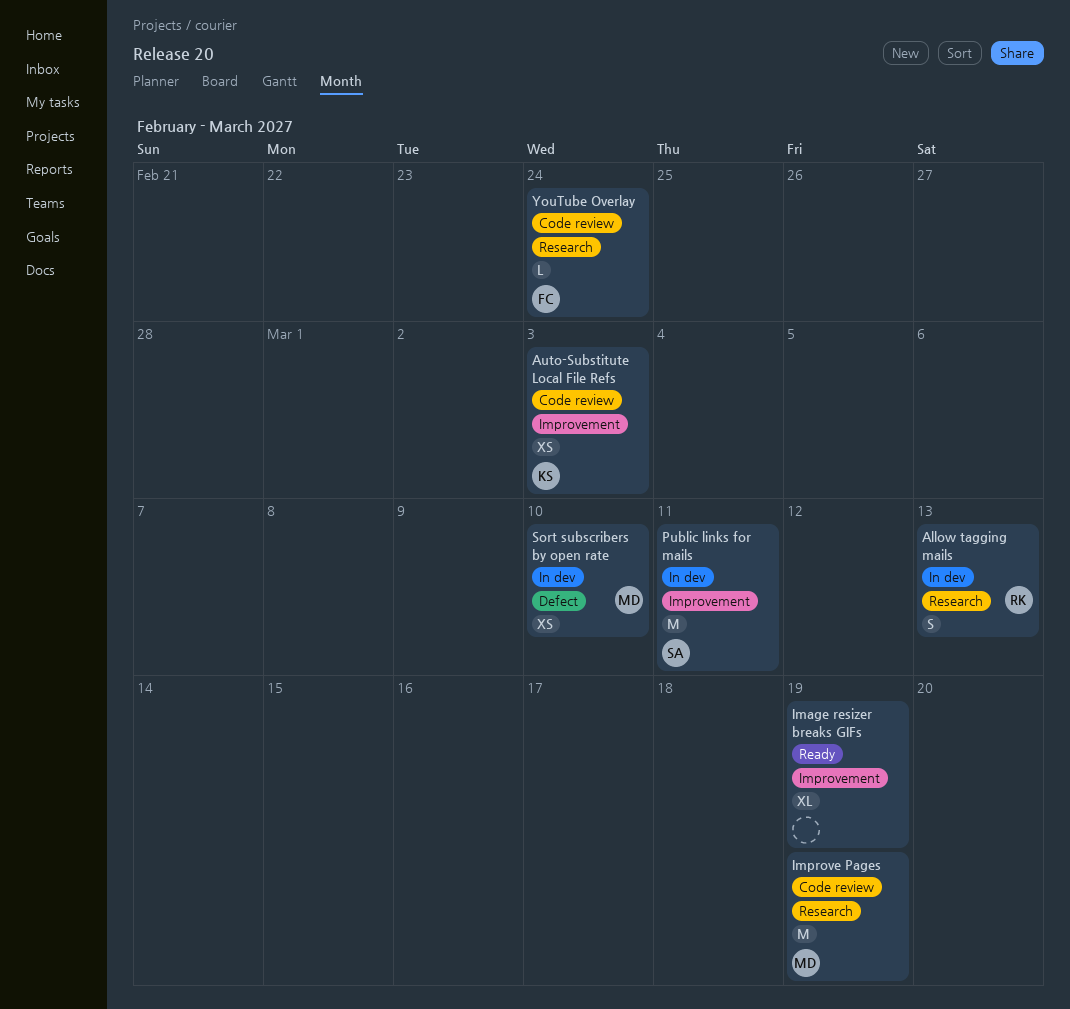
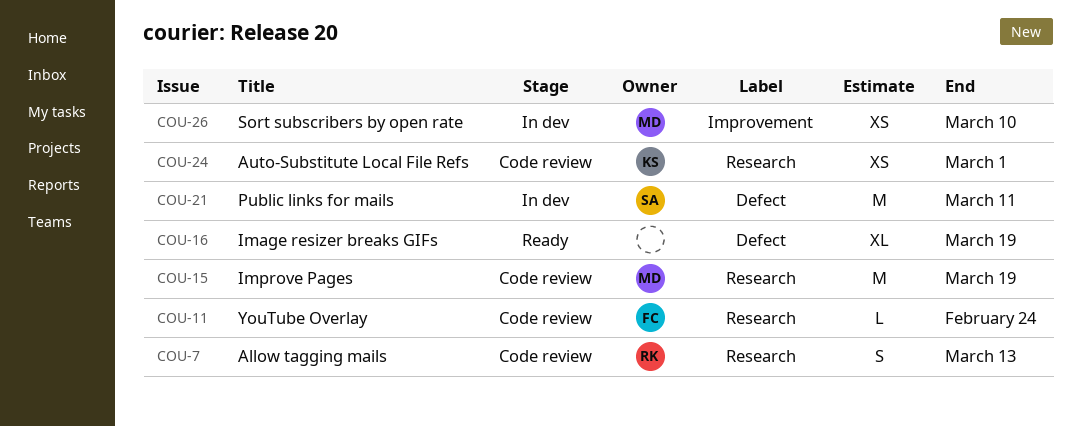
Allow tagging mails, status: In dev -> Code review
Auto-Substitute Local File Refs, label: Improvement -> Research
Auto-Substitute Local File Refs, due: Mar 3 -> Mar 1
Image resizer breaks GIFs, label: Improvement -> Defect
Public links for mails, label: Improvement -> Defect
Sort subscribers by open rate, label: Defect -> Improvement

